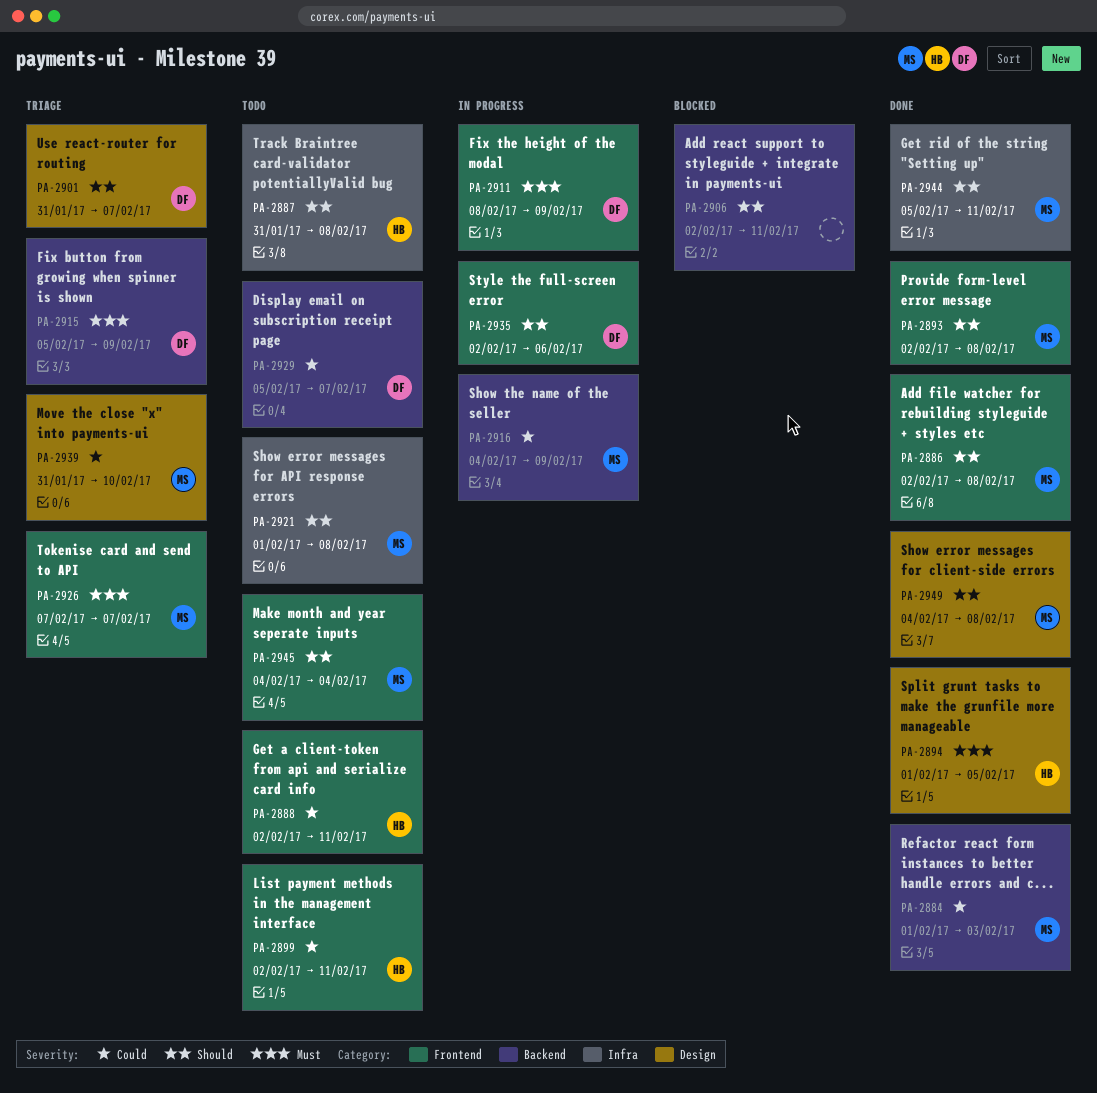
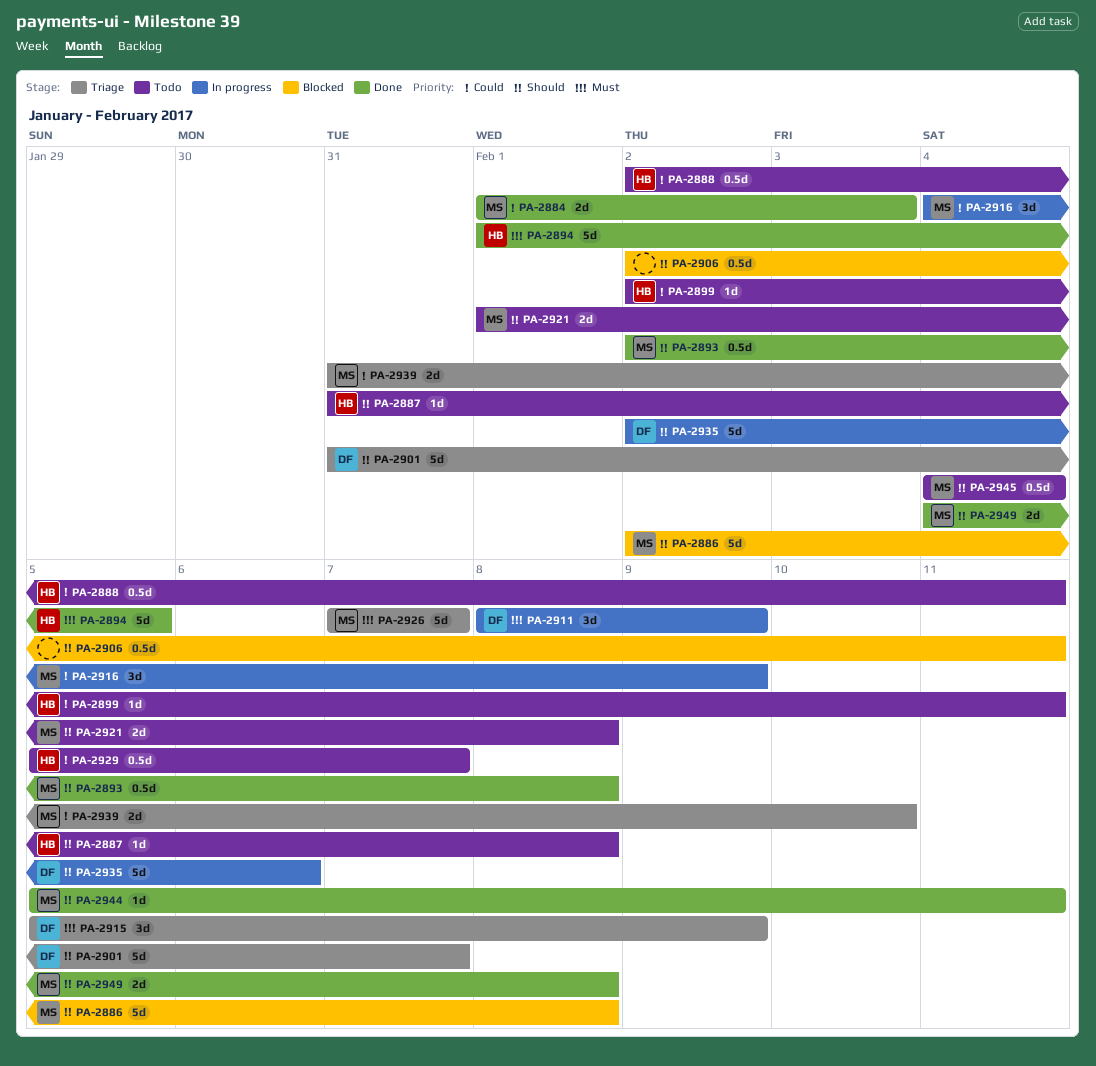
PA-2886, status: Done -> Blocked
PA-2929, owner: DF -> HB

